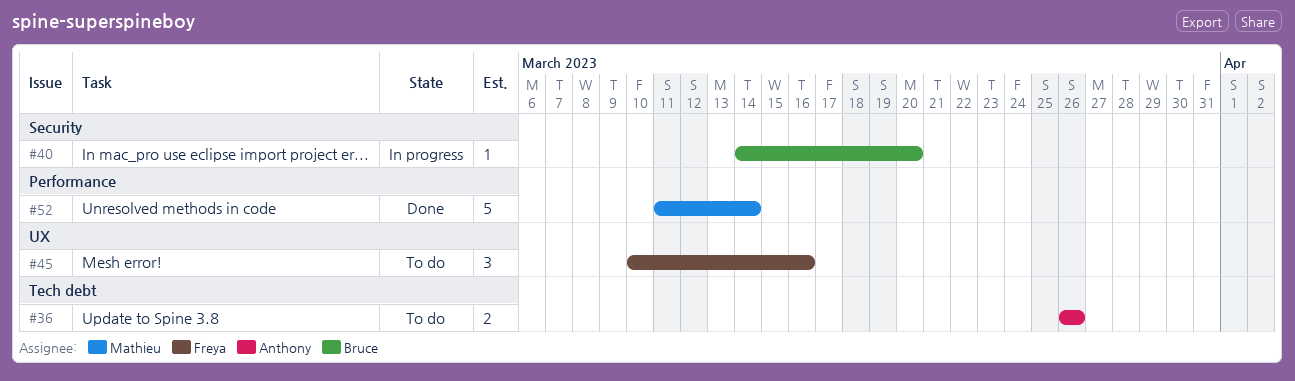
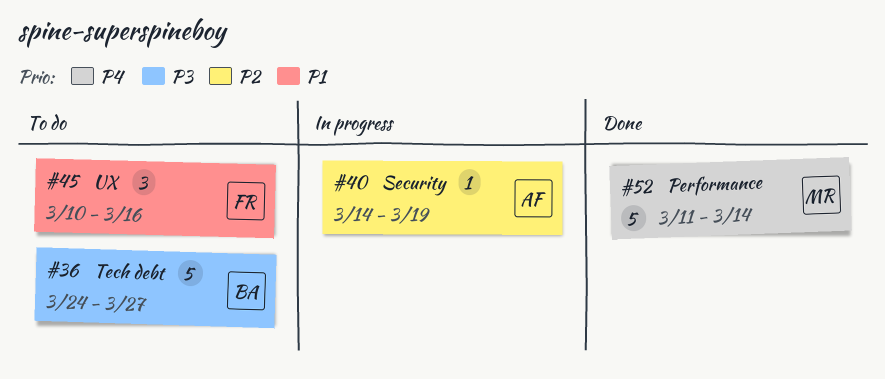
#36, owner: Anthony -> Bruce
#36, estimate: 2 -> 5
#36, start: Mar 26 -> Mar 24
#36, due: Mar 26 -> Mar 27
#40, owner: Bruce -> Anthony
#40, due: Mar 20 -> Mar 19

